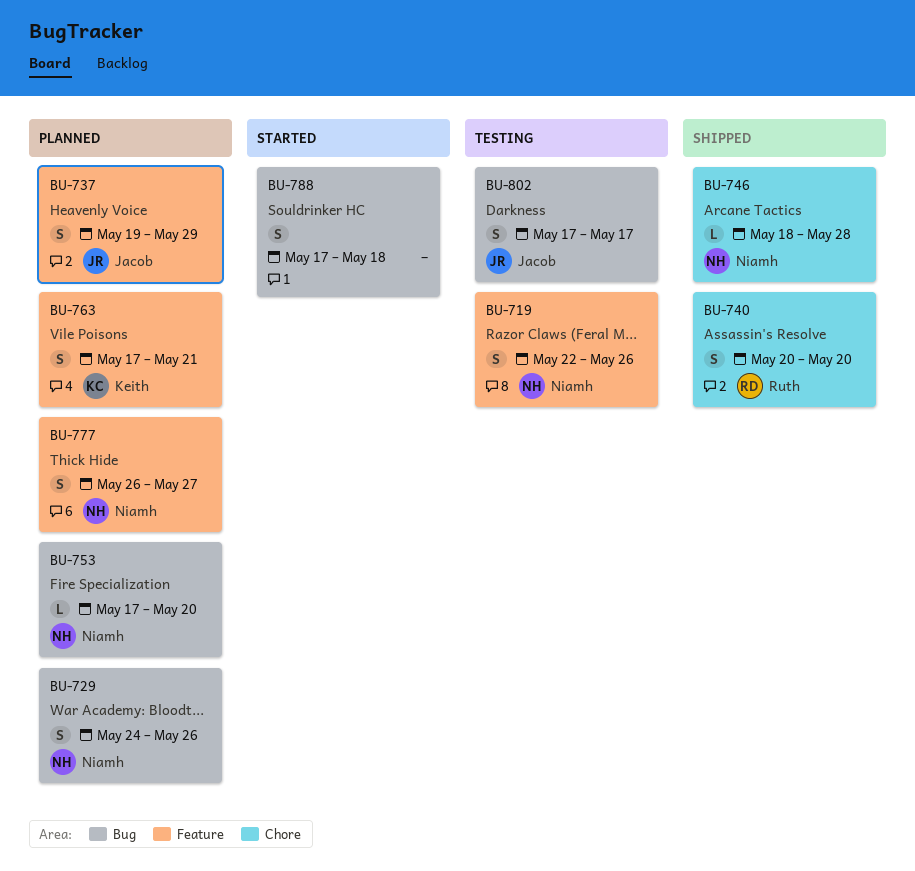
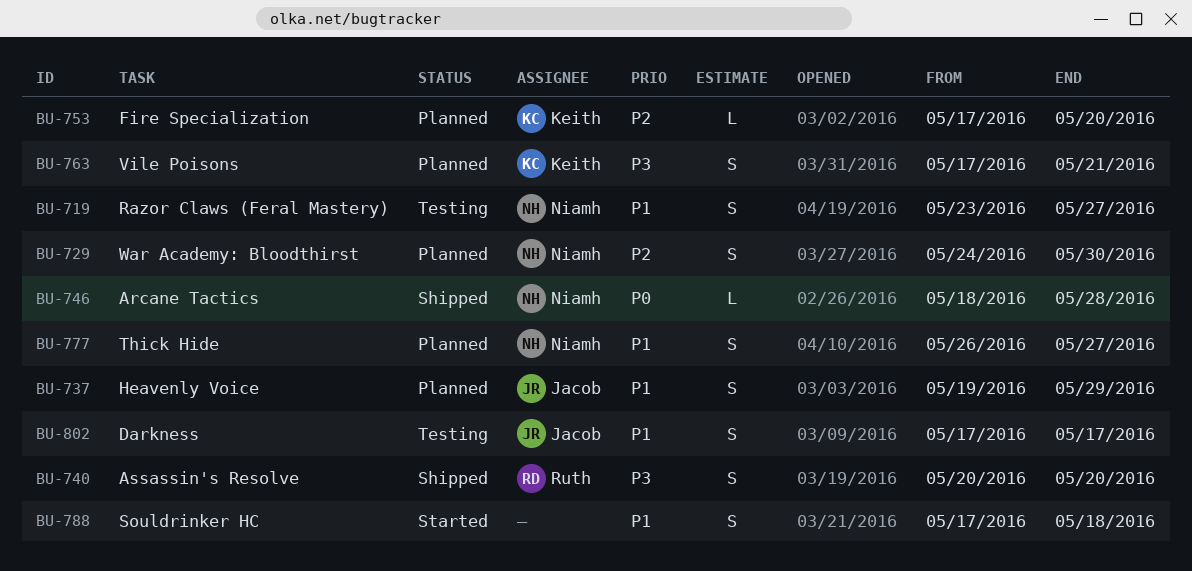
BU-719, start: May 22 -> May 23
BU-719, due: May 26 -> May 27
BU-729, due: May 26 -> May 30
BU-753, owner: Niamh -> Keith

